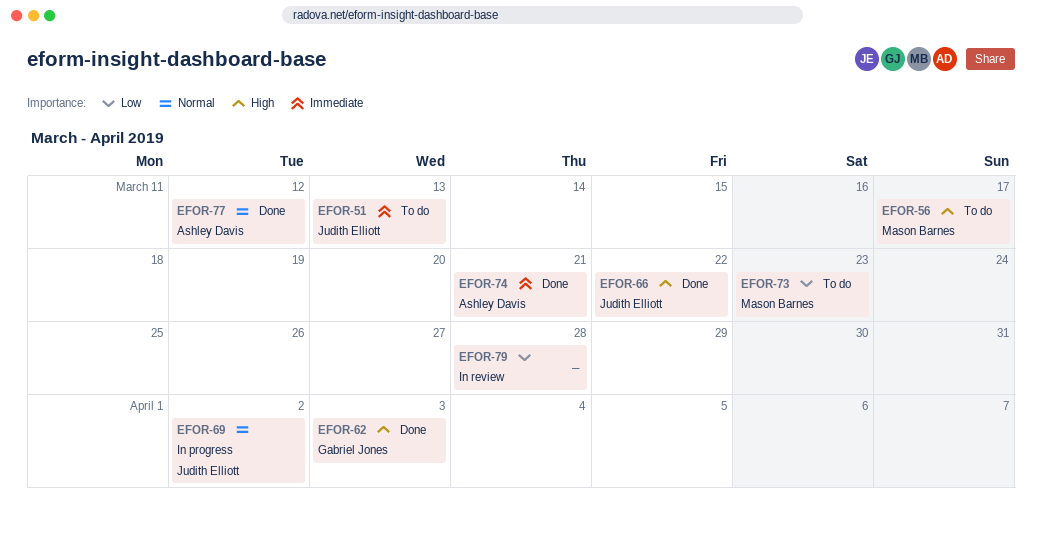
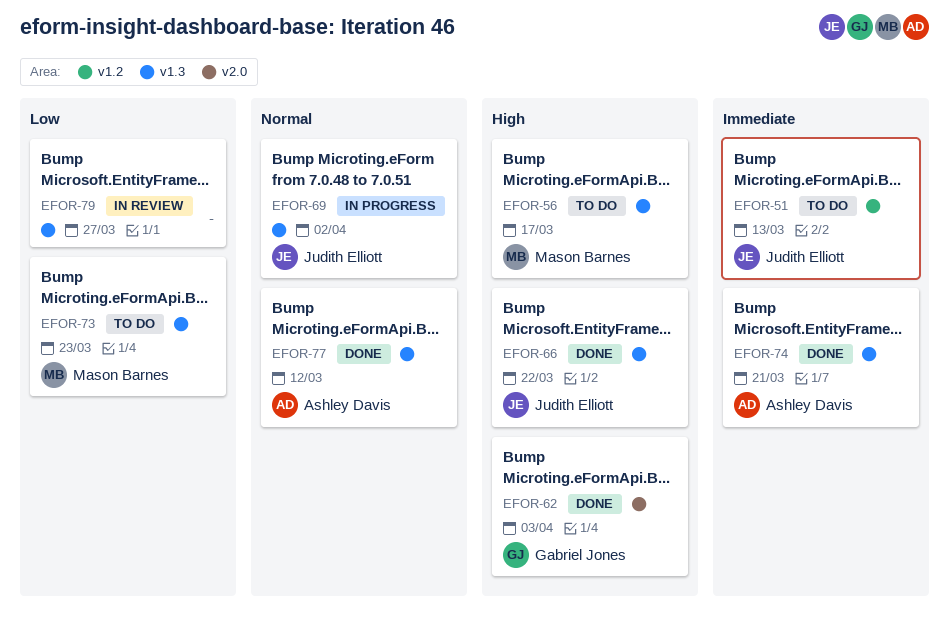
EFOR-79, due: Mar 28 -> Mar 27

